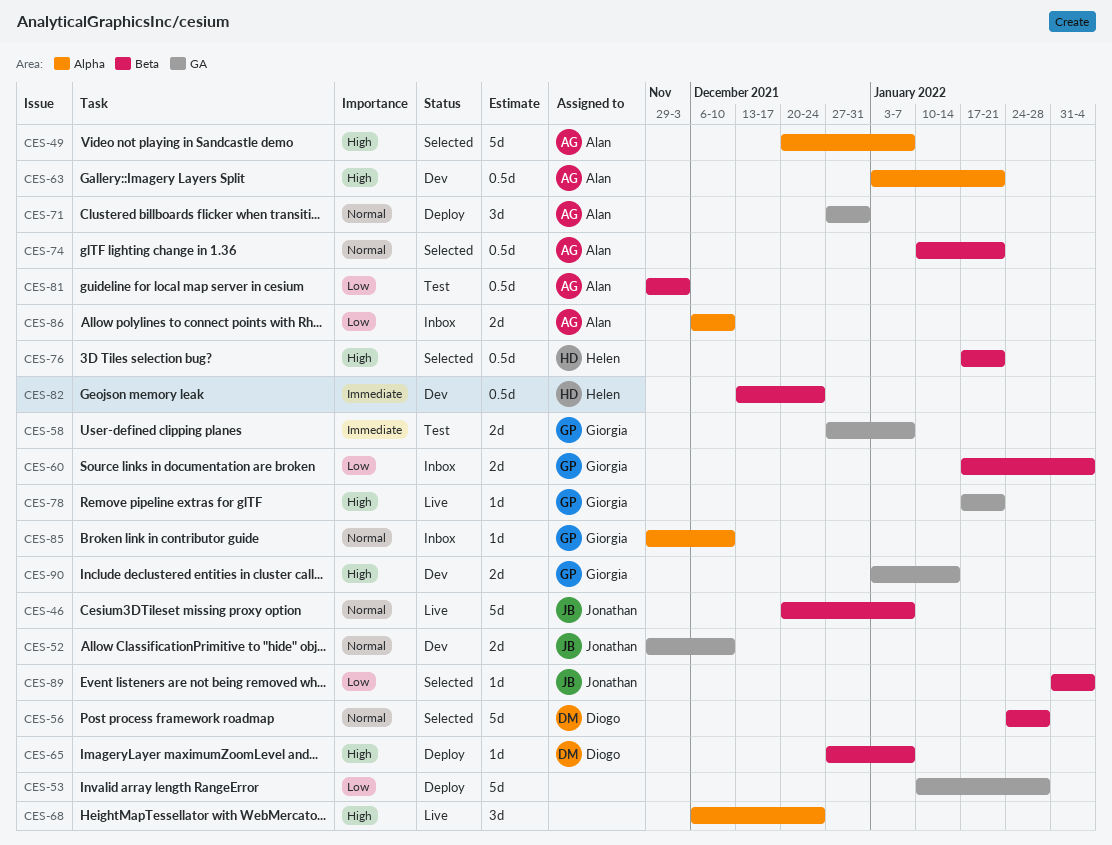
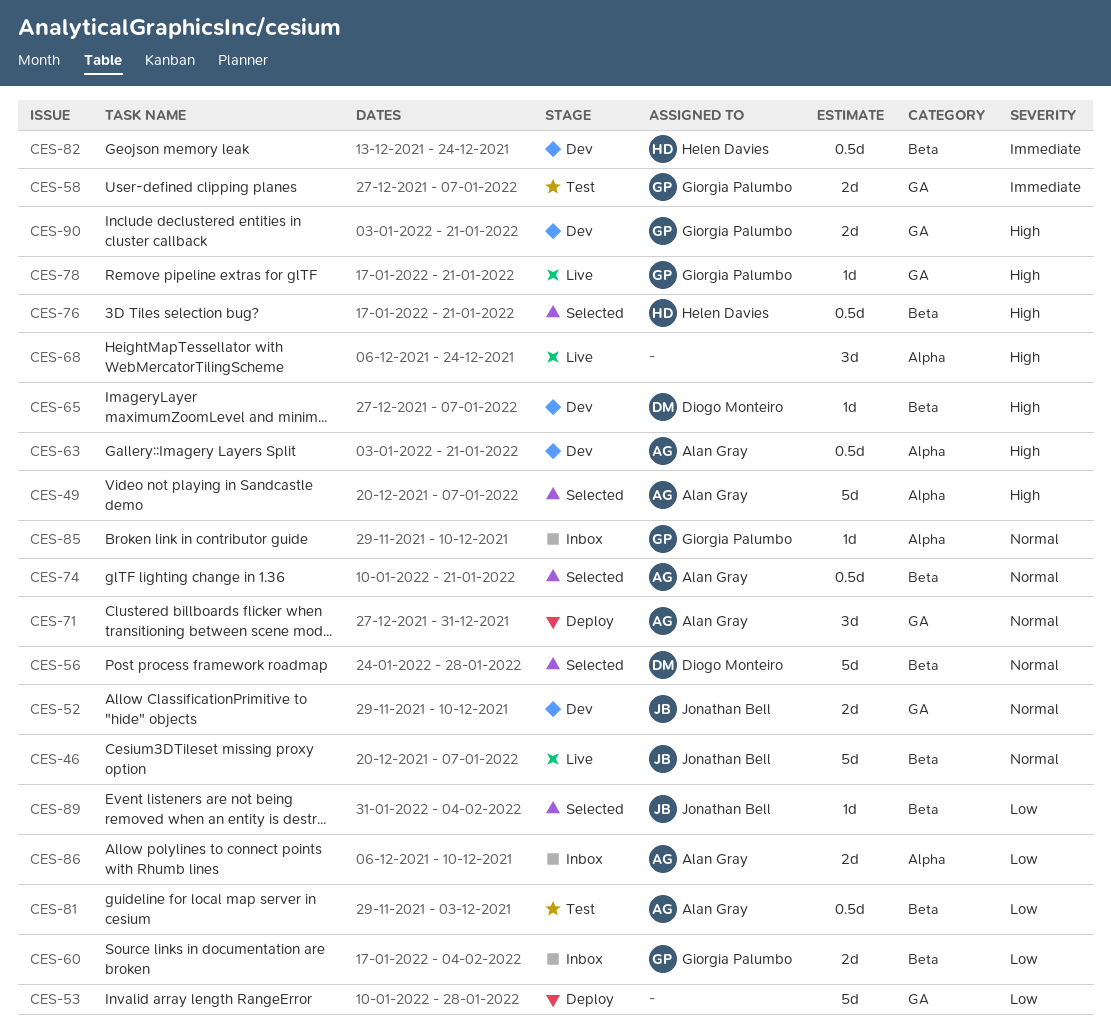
CES-65, status: Deploy -> Dev
CES-90, due: Jan 14 -> Jan 21

